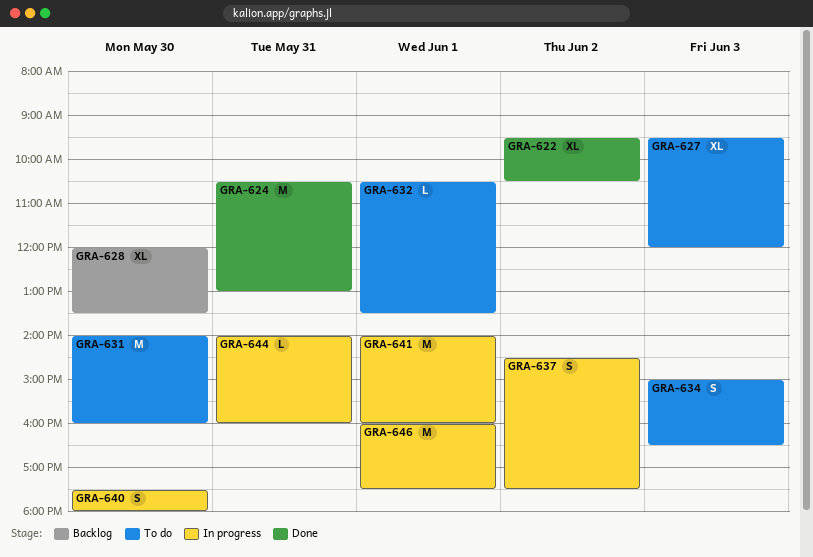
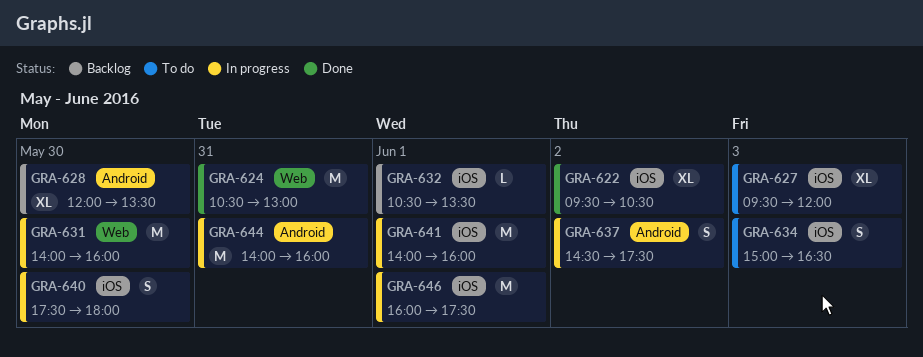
GRA-631, status: To do -> In progress
GRA-632, status: To do -> Backlog
GRA-644, estimate: L -> M

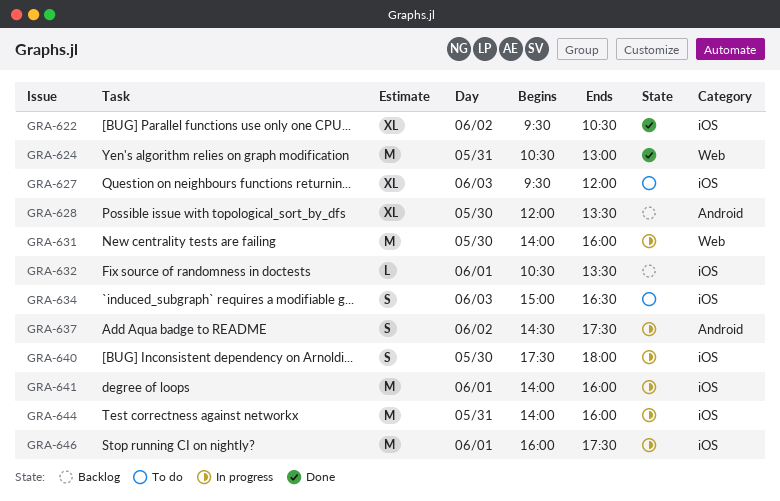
GRA-644, label: Android -> iOS

